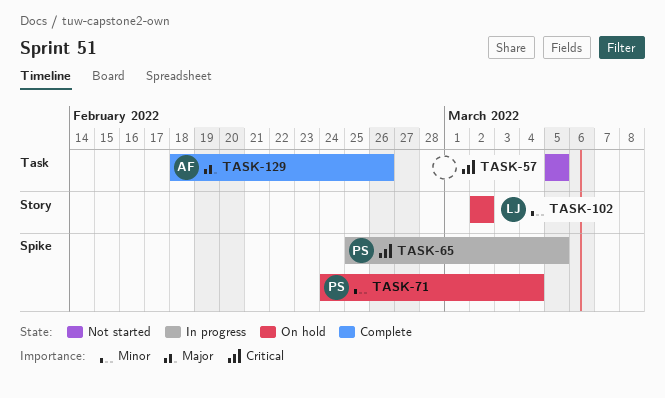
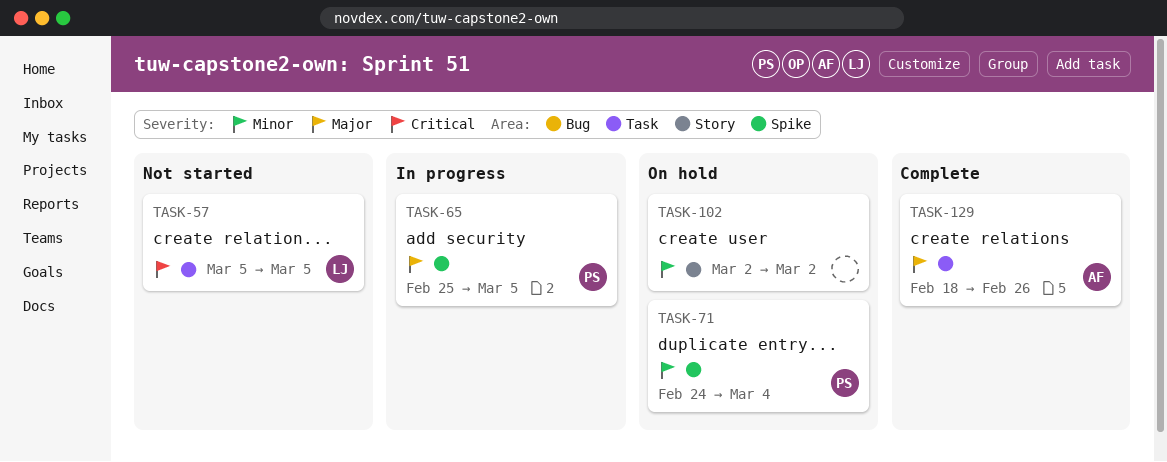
TASK-57, owner: none -> LJ
TASK-65, priority: Critical -> Major
TASK-102, owner: LJ -> none

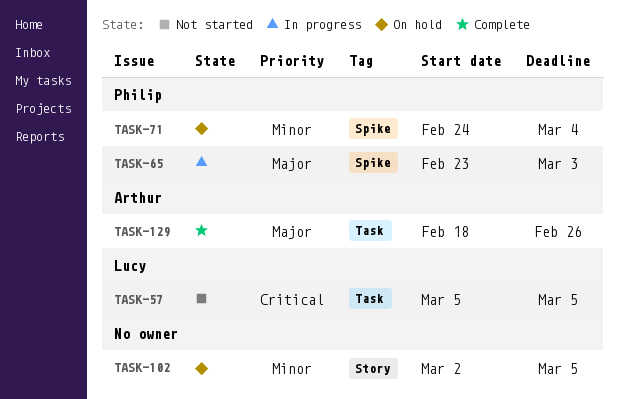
TASK-65, start: Feb 25 -> Feb 23
TASK-65, due: Mar 5 -> Mar 3
TASK-102, due: Mar 2 -> Mar 5

